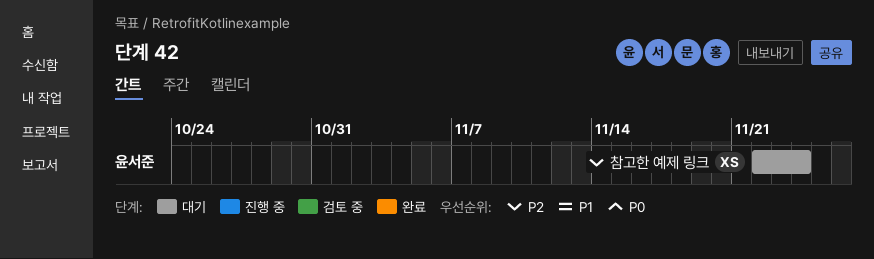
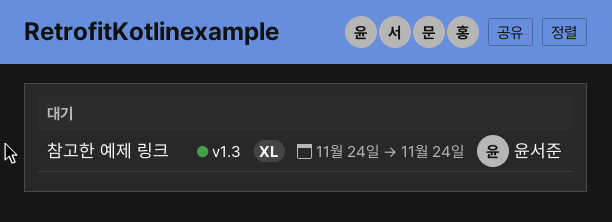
참고한 예제 링크, estimate: XS -> XL
참고한 예제 링크, start: Nov 22 -> Nov 24

